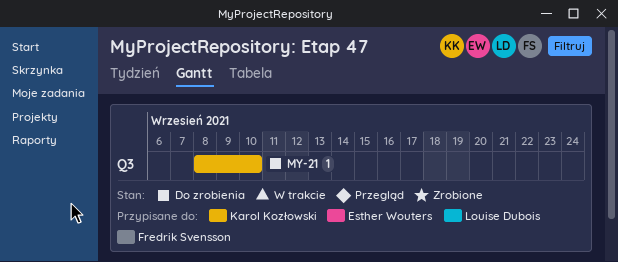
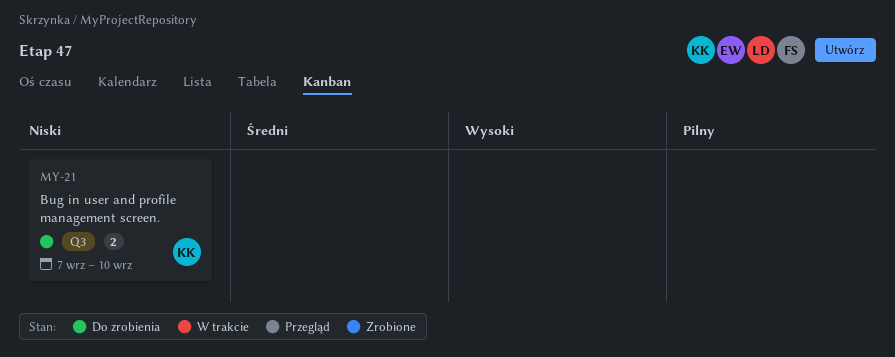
MY-21, estimate: 1 -> 2
MY-21, start: Sep 8 -> Sep 7

